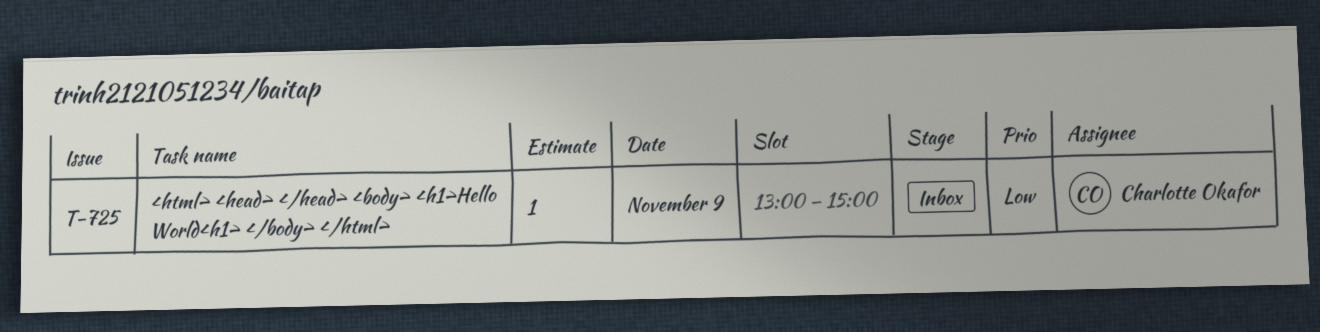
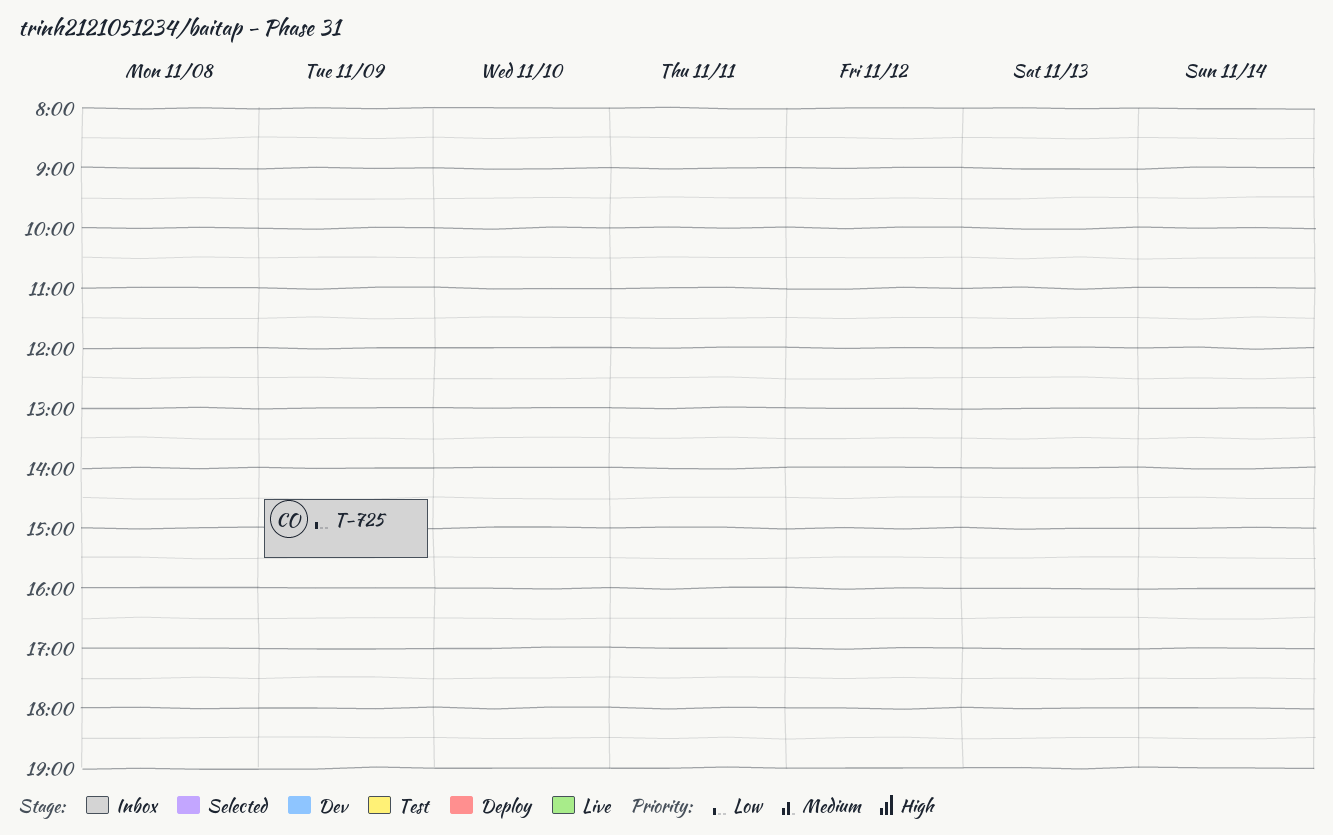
T-725, begins: 13:00 -> 14:30
T-725, ends: 15:00 -> 15:30

